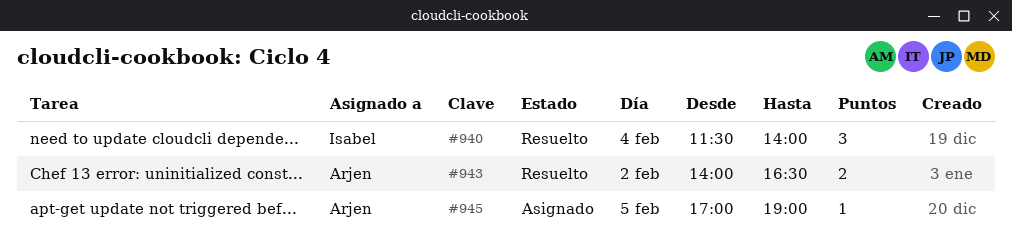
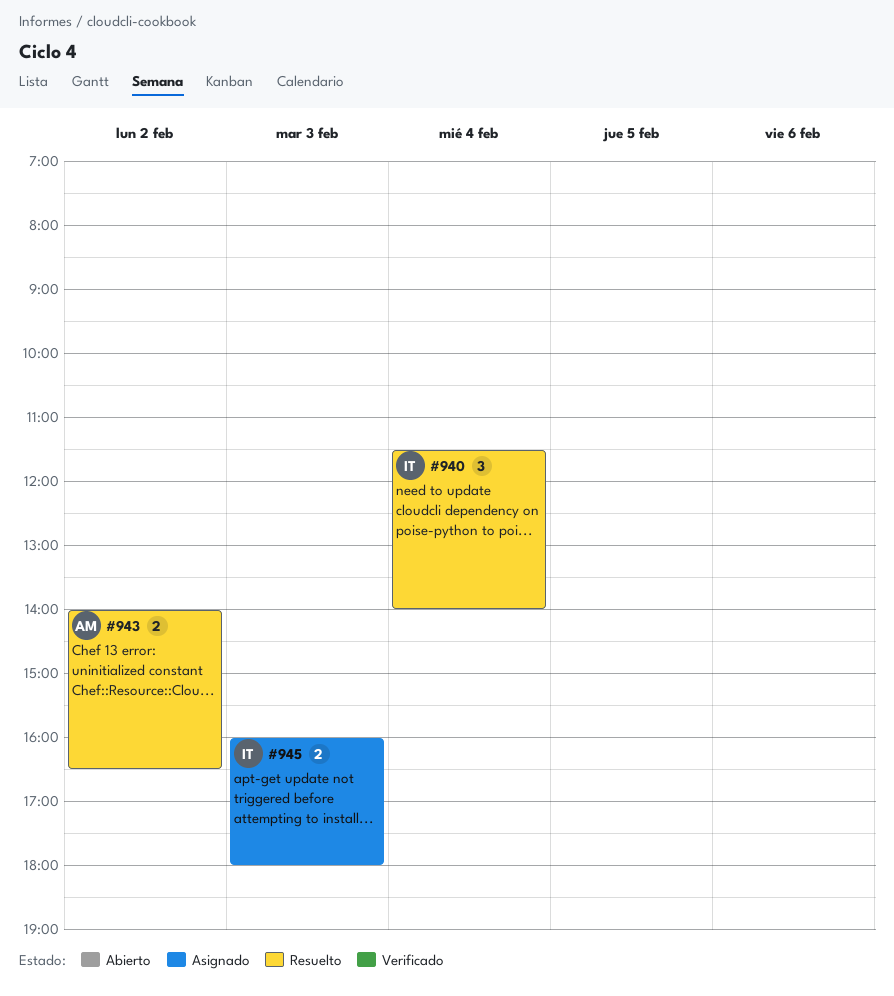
#945, owner: Arjen -> Isabel
#945, estimate: 1 -> 2
#945, day: Feb 5 -> Feb 3
#945, begins: 17:00 -> 16:00
#945, ends: 19:00 -> 18:00

